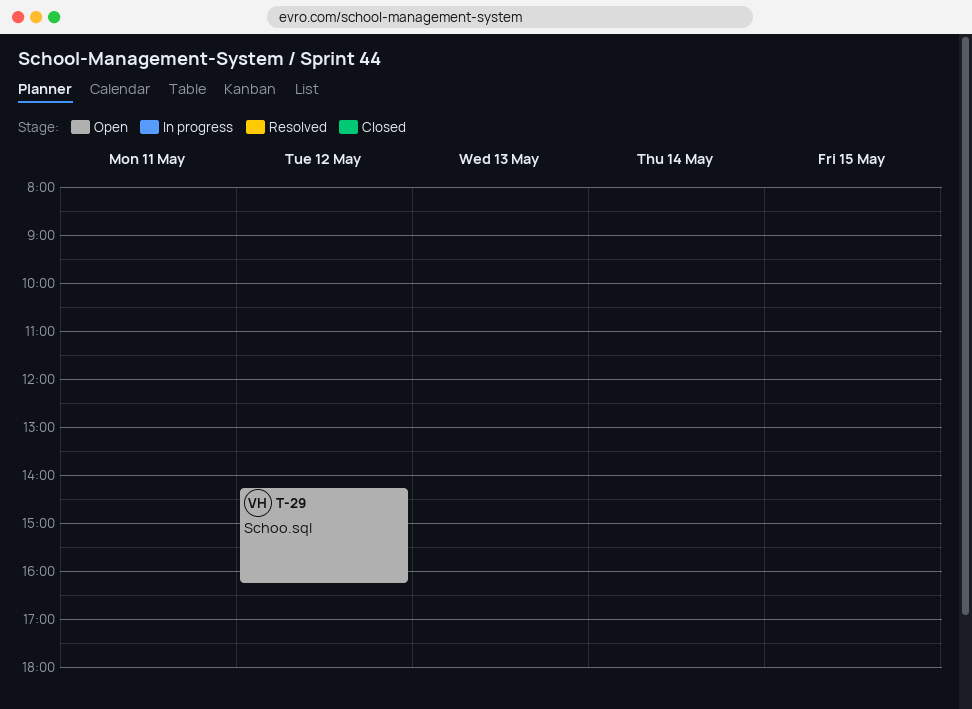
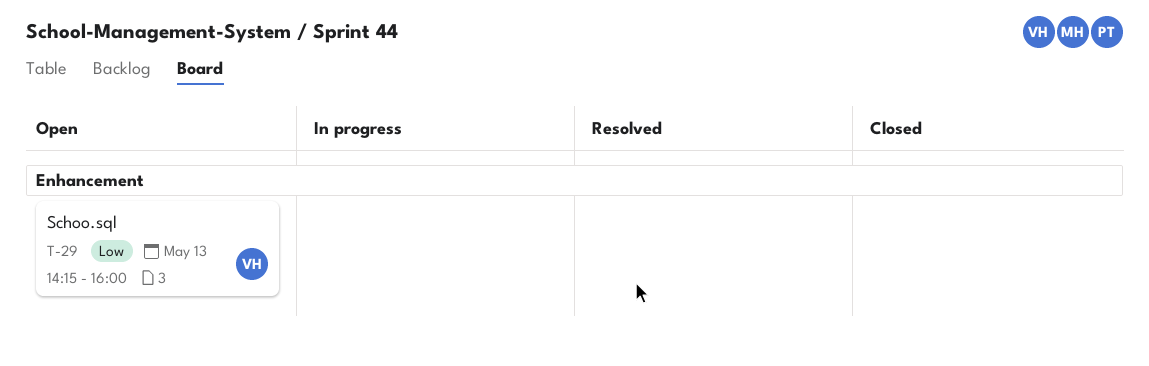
T-29, day: May 12 -> May 13
T-29, ends: 16:15 -> 16:00

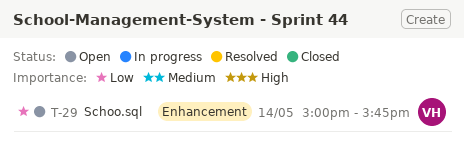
T-29, day: May 13 -> May 14
T-29, begins: 14:15 -> 15:00
T-29, ends: 16:00 -> 15:45

